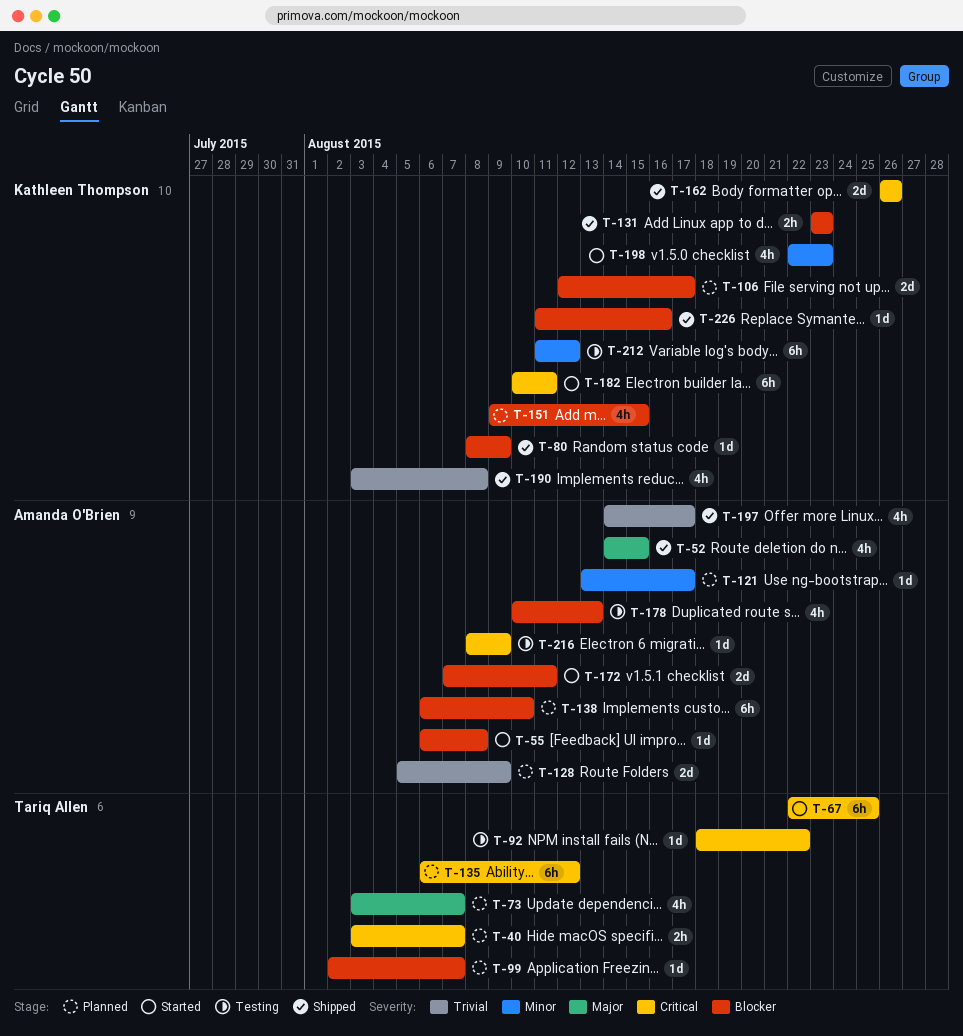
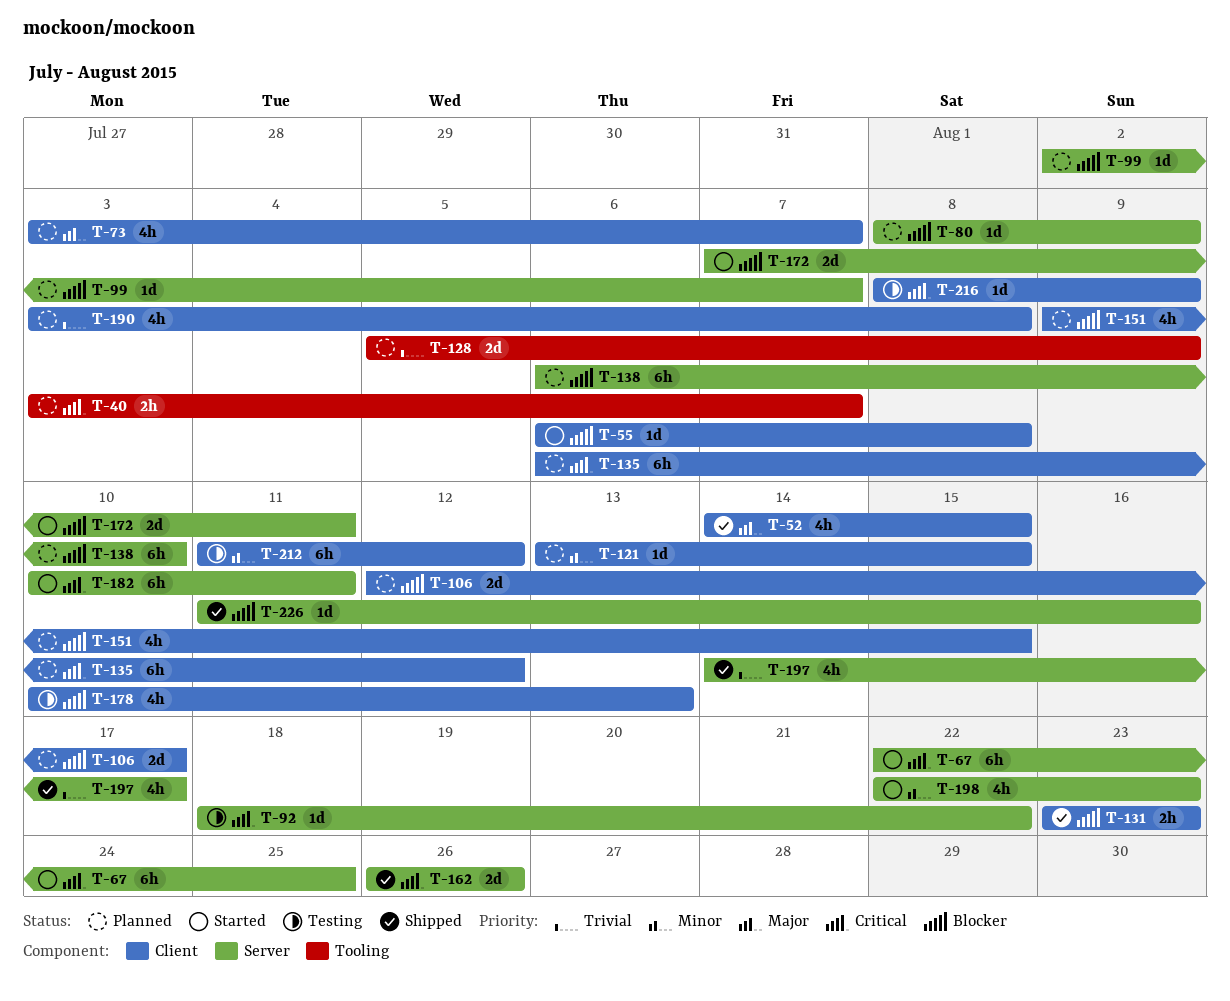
T-80, status: Shipped -> Planned
T-121, due: Aug 17 -> Aug 15
T-190, status: Shipped -> Planned

